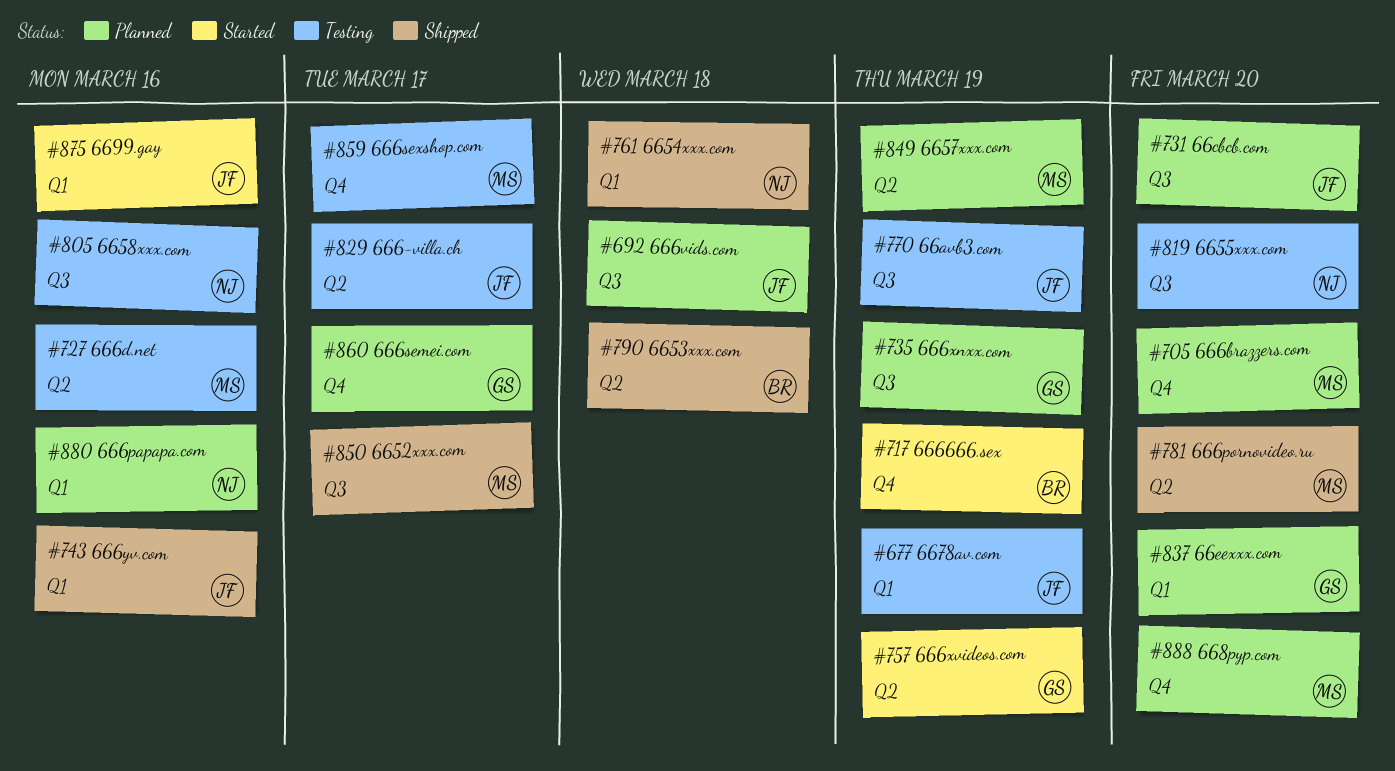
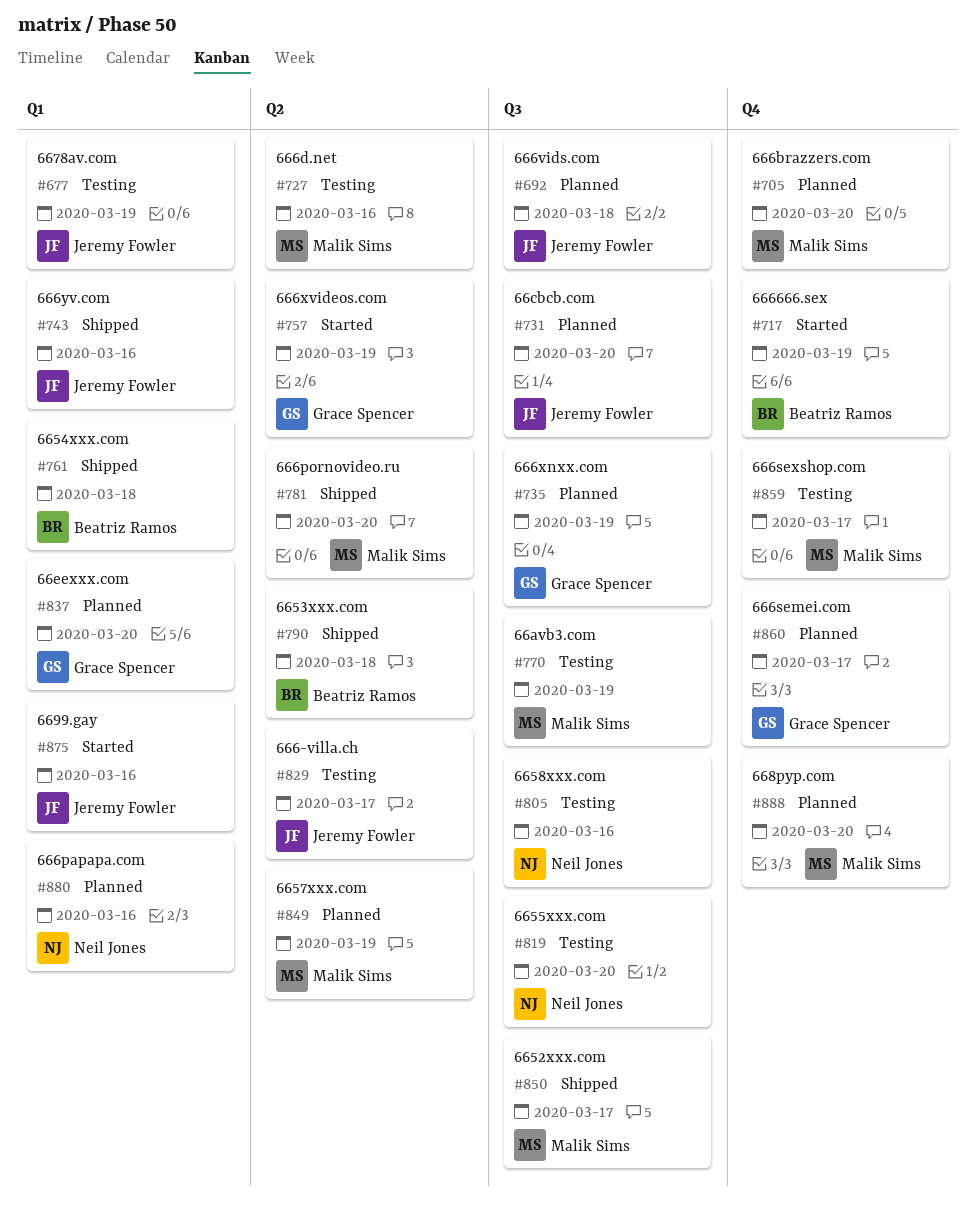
#761, owner: Neil Jones -> Beatriz Ramos
#770, owner: Jeremy Fowler -> Malik Sims

